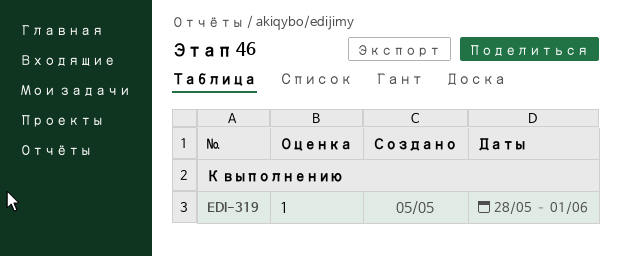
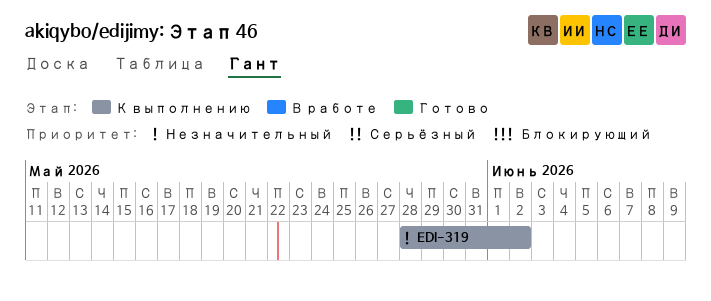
EDI-319, due: Jun 1 -> Jun 2

